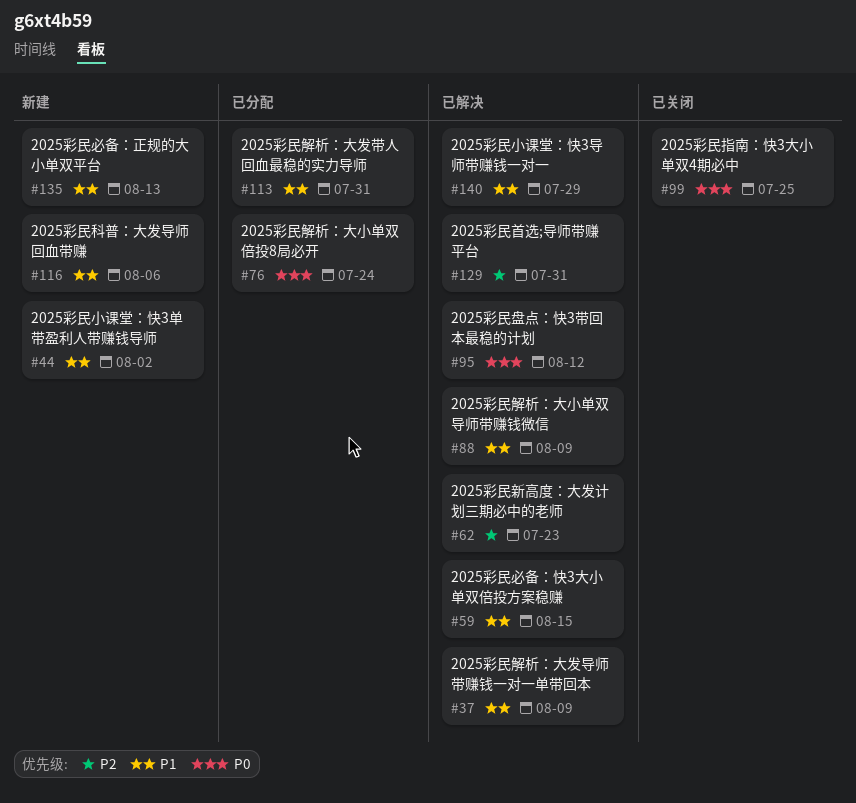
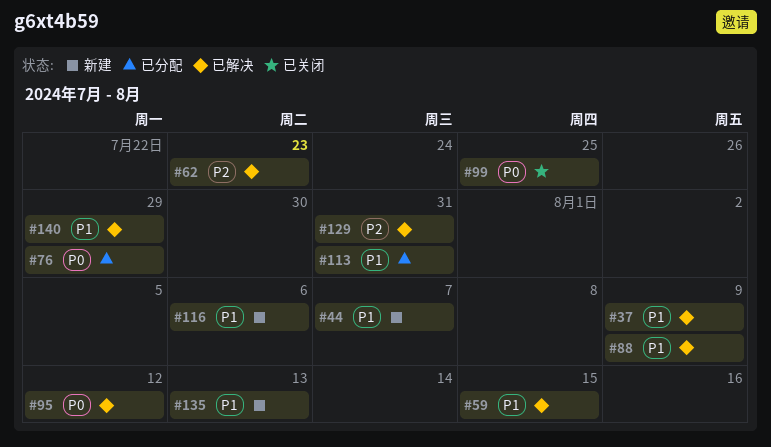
#44, due: Aug 2 -> Aug 7
#76, due: Jul 24 -> Jul 29

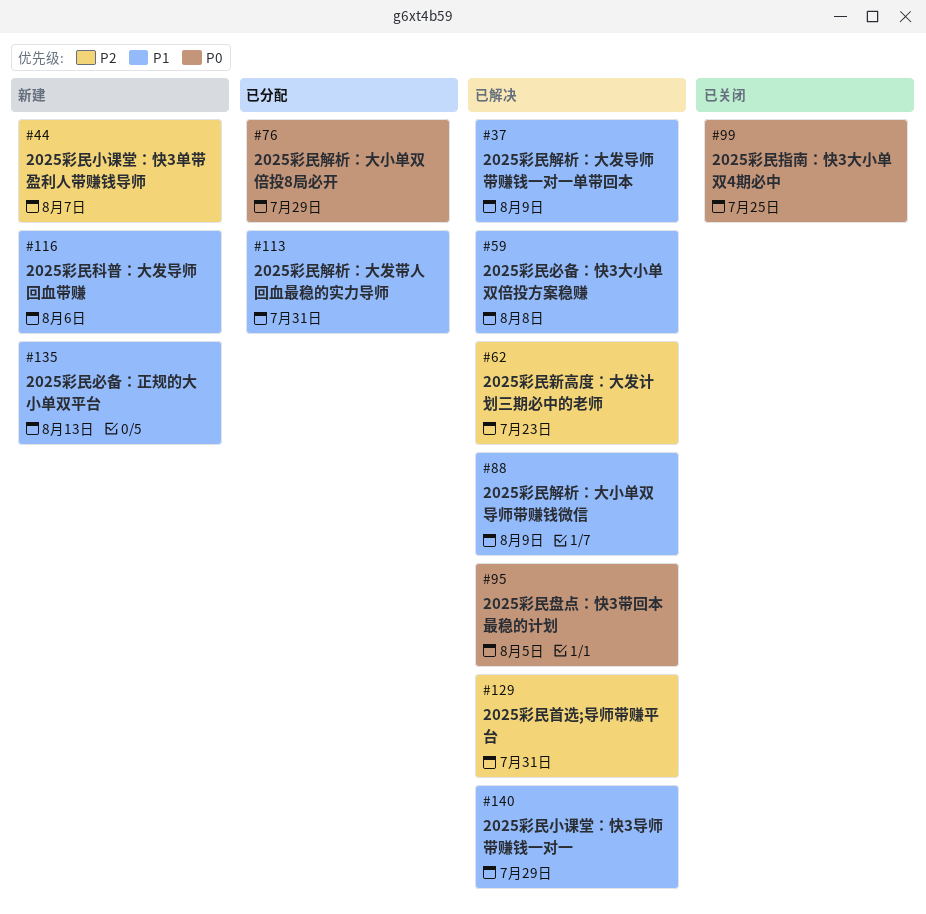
#44, priority: P1 -> P2
#59, due: Aug 15 -> Aug 8
#95, due: Aug 12 -> Aug 5

